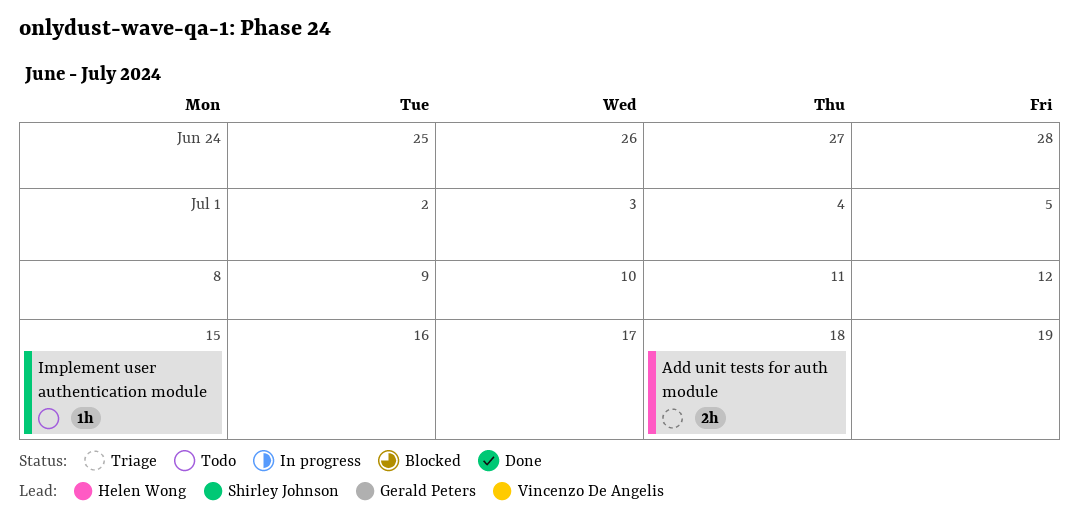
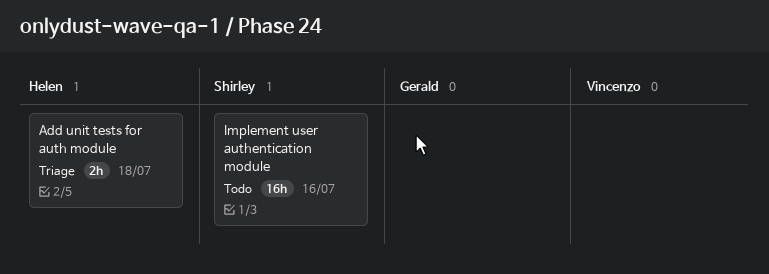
Implement user authentication module, estimate: 1h -> 16h
Implement user authentication module, due: Jul 15 -> Jul 16

